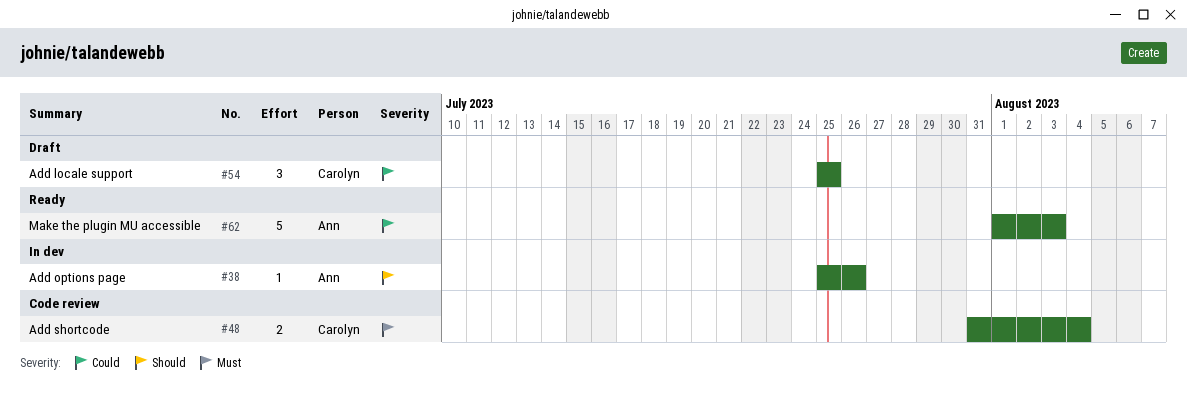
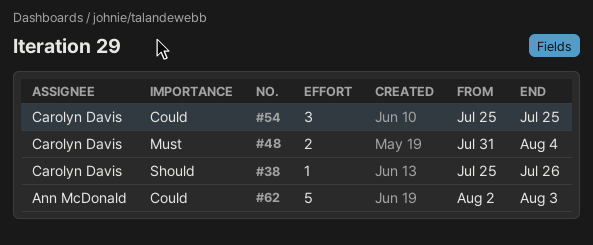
#38, owner: Ann McDonald -> Carolyn Davis
#62, start: Aug 1 -> Aug 2

